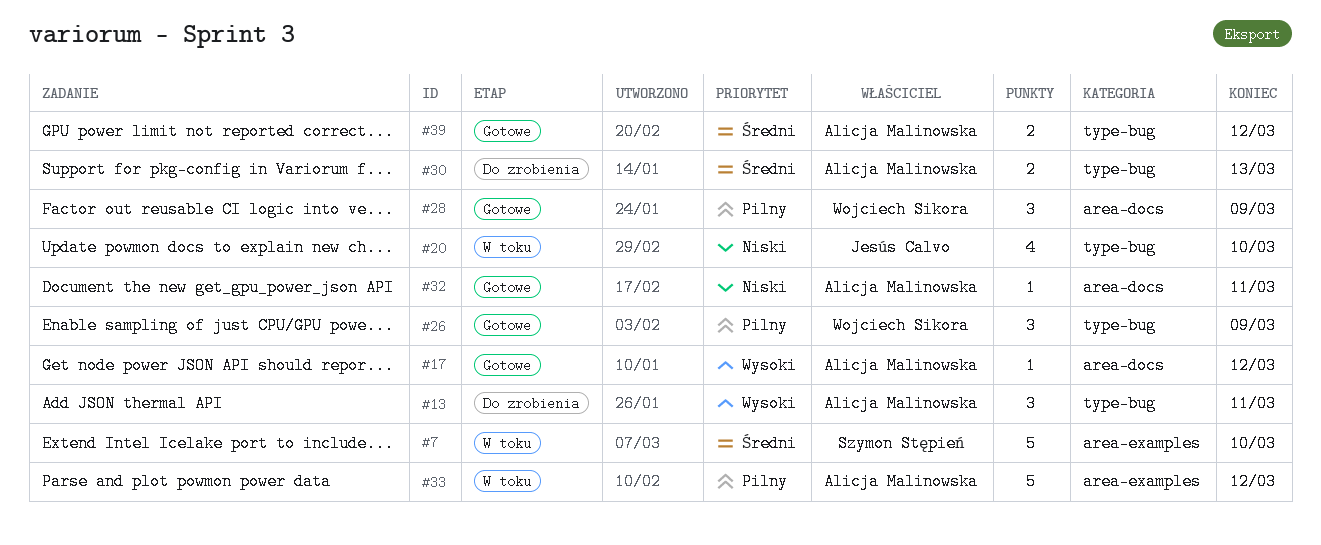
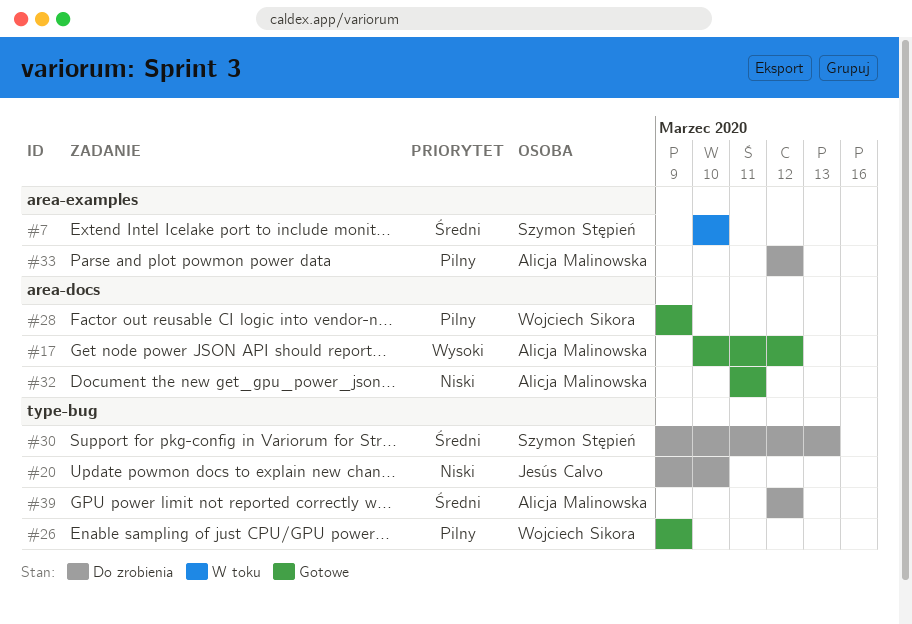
#13: present -> none
#20, status: W toku -> Do zrobienia
#30, owner: Alicja Malinowska -> Szymon Stępień
#33, status: W toku -> Do zrobienia
#39, status: Gotowe -> Do zrobienia

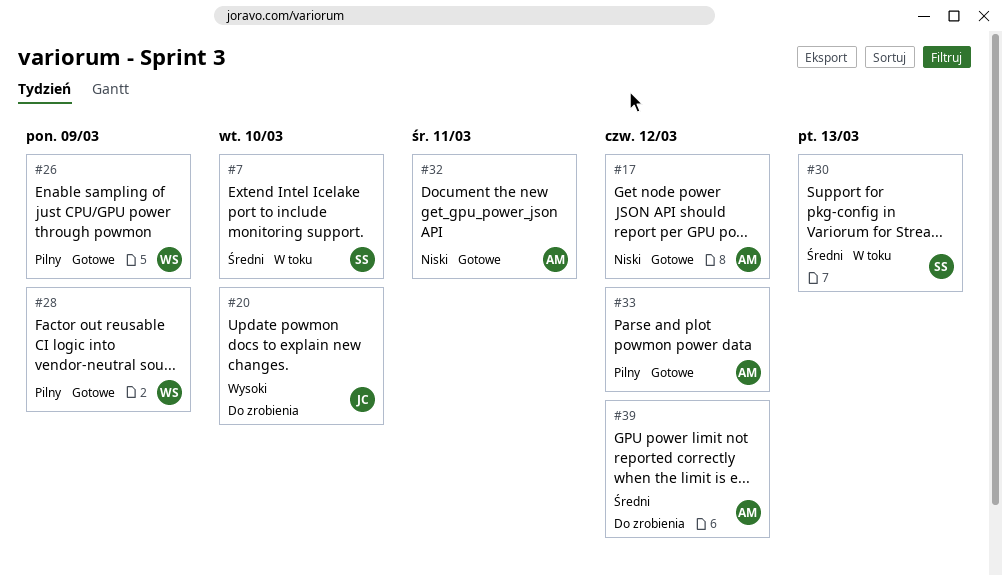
#17, priority: Wysoki -> Niski
#20, priority: Niski -> Wysoki
#30, status: Do zrobienia -> W toku
#33, status: Do zrobienia -> Gotowe

